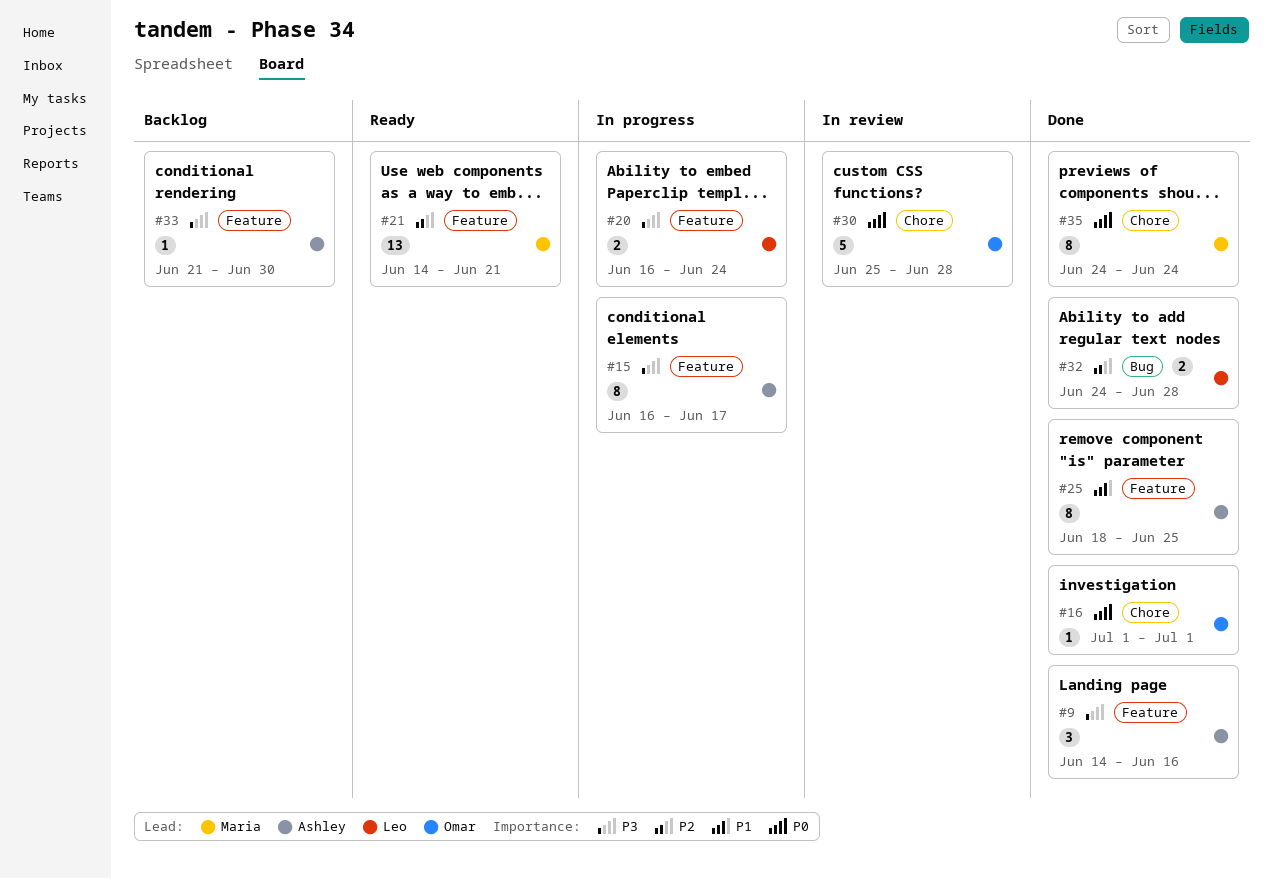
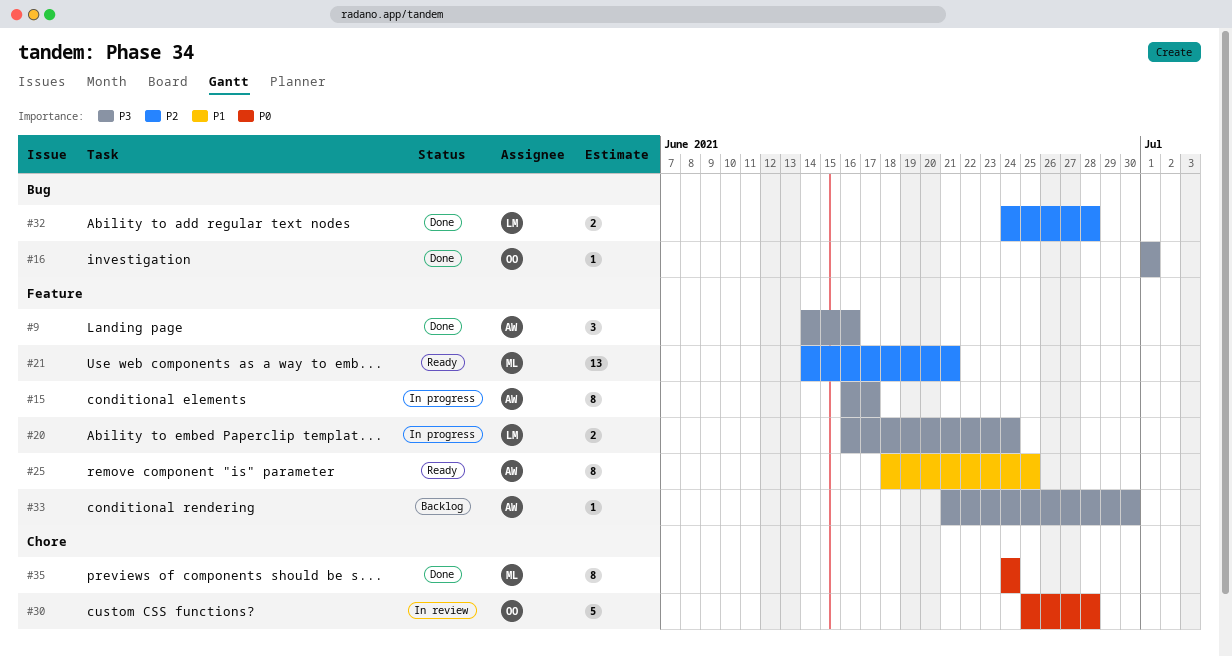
#16, priority: P0 -> P3
#16, label: Chore -> Bug
#25, status: Done -> Ready

